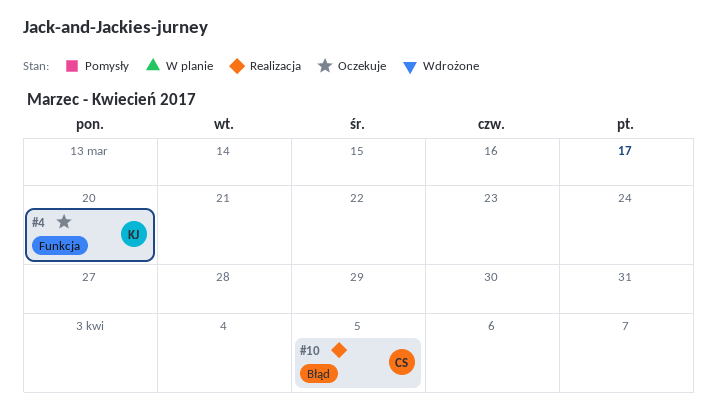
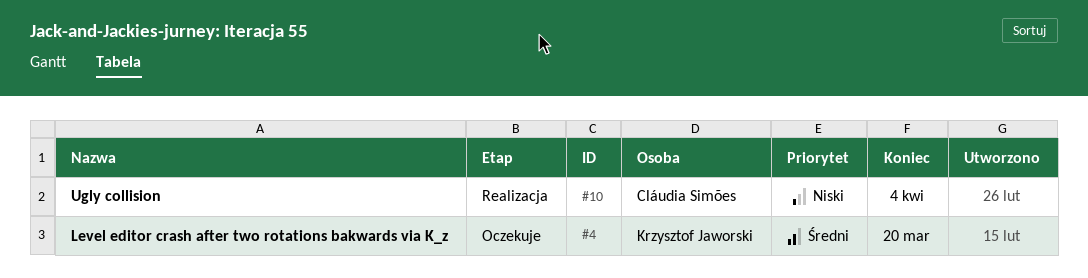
#10, due: Apr 5 -> Apr 4

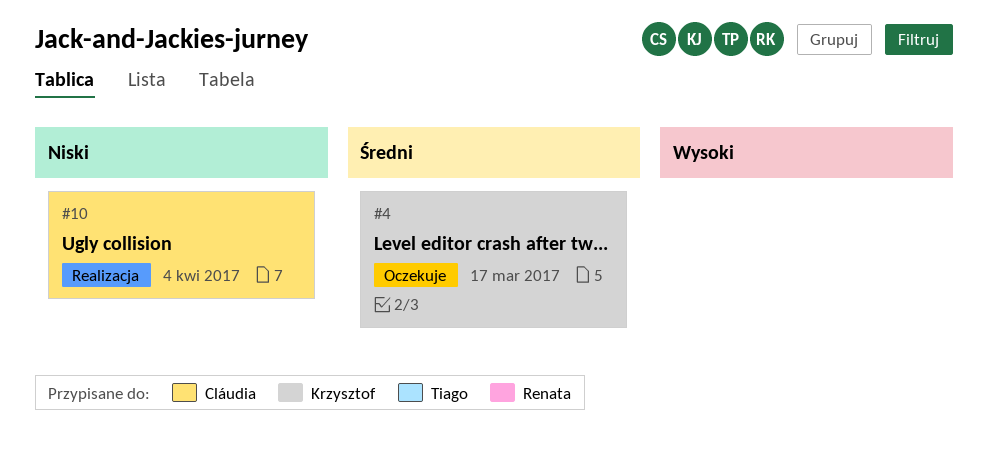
#4, due: Mar 20 -> Mar 17

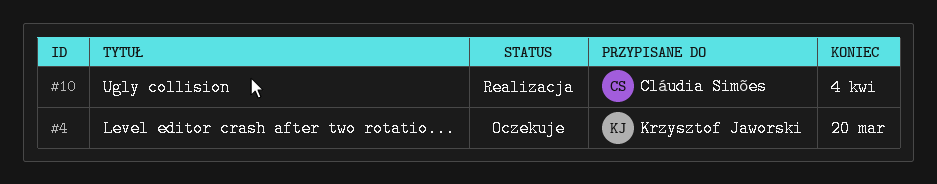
#4, due: Mar 17 -> Mar 20

